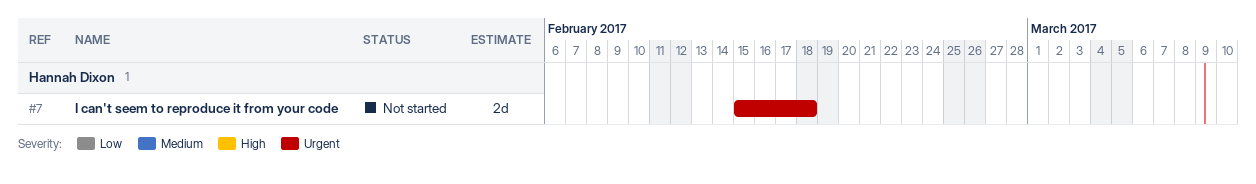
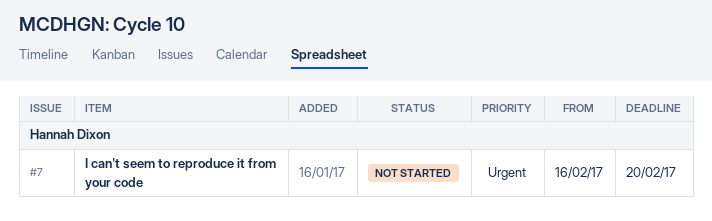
#7, start: Feb 15 -> Feb 16
#7, due: Feb 18 -> Feb 20

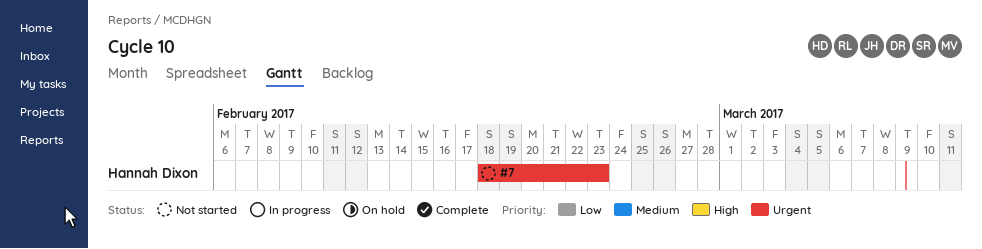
#7, start: Feb 16 -> Feb 18
#7, due: Feb 20 -> Feb 23

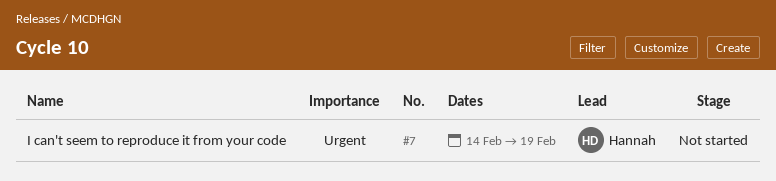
#7, start: Feb 18 -> Feb 14
#7, due: Feb 23 -> Feb 19

